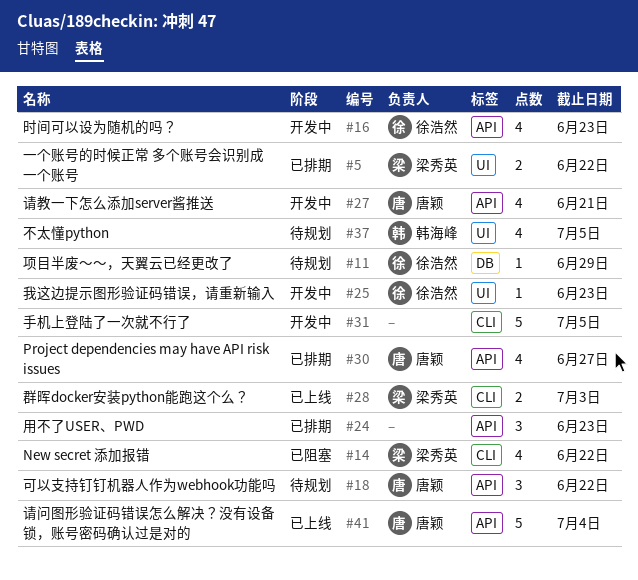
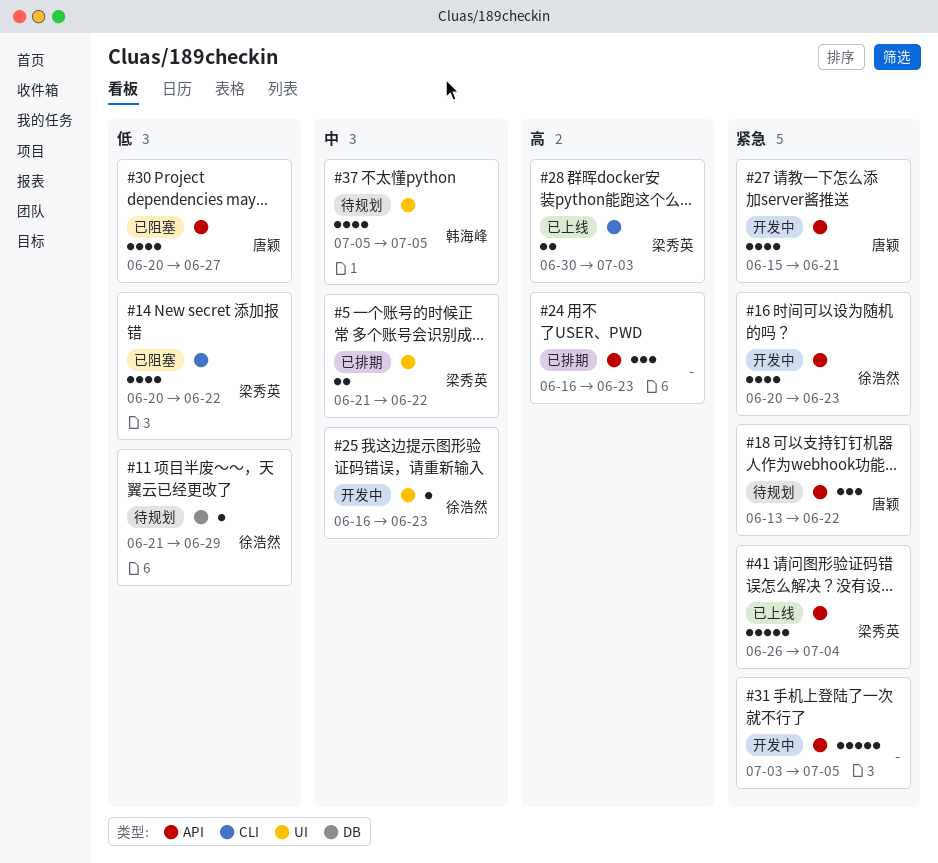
#30, status: 已排期 -> 已阻塞
#31, label: CLI -> API
#41, owner: 唐颖 -> 梁秀英

